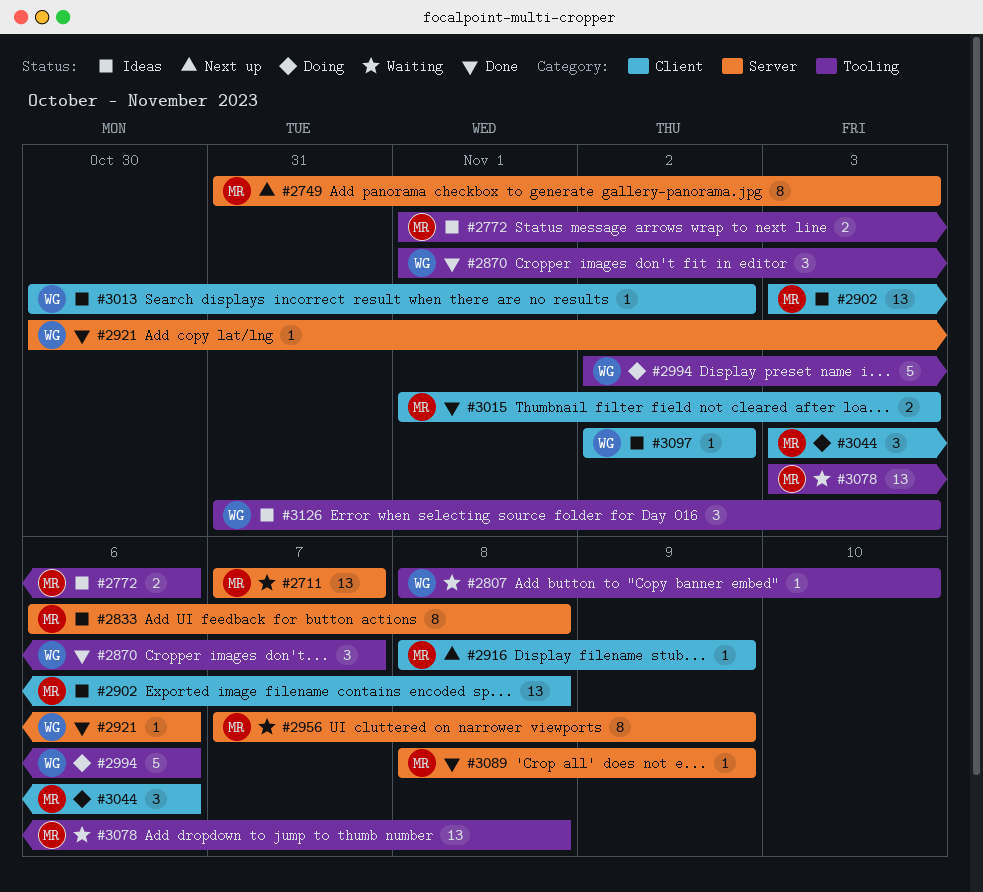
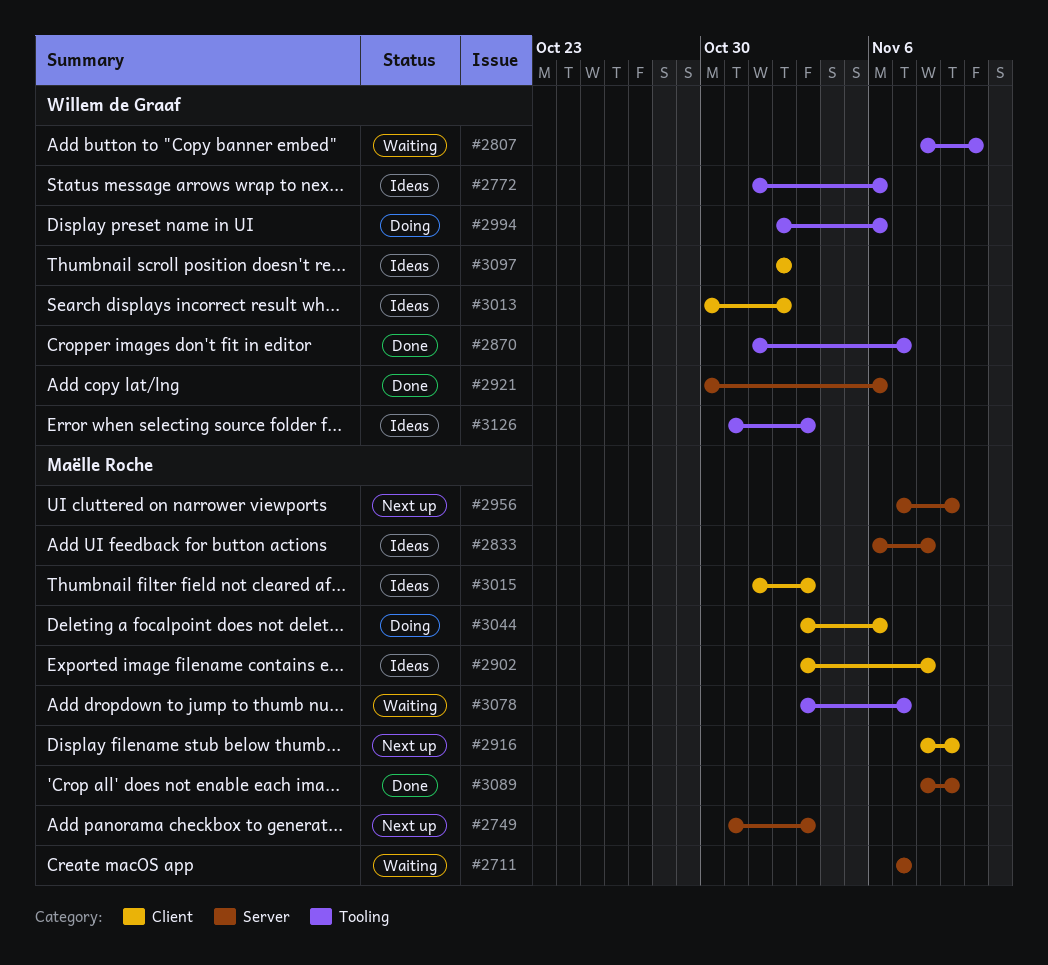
#2772, owner: Maëlle Roche -> Willem de Graaf
#2956, status: Waiting -> Next up
#3015, status: Done -> Ideas
#3078, due: Nov 8 -> Nov 7

